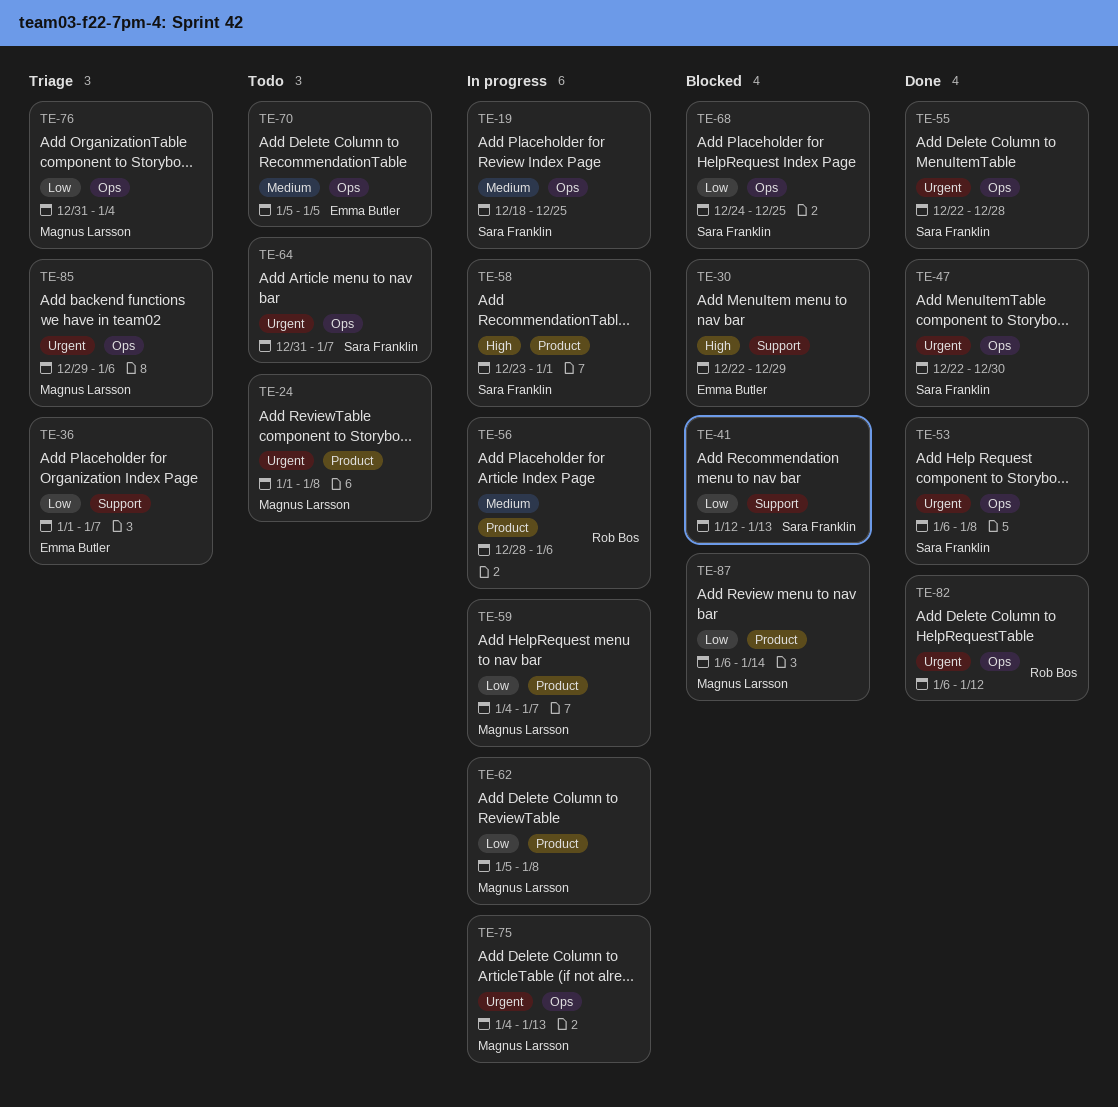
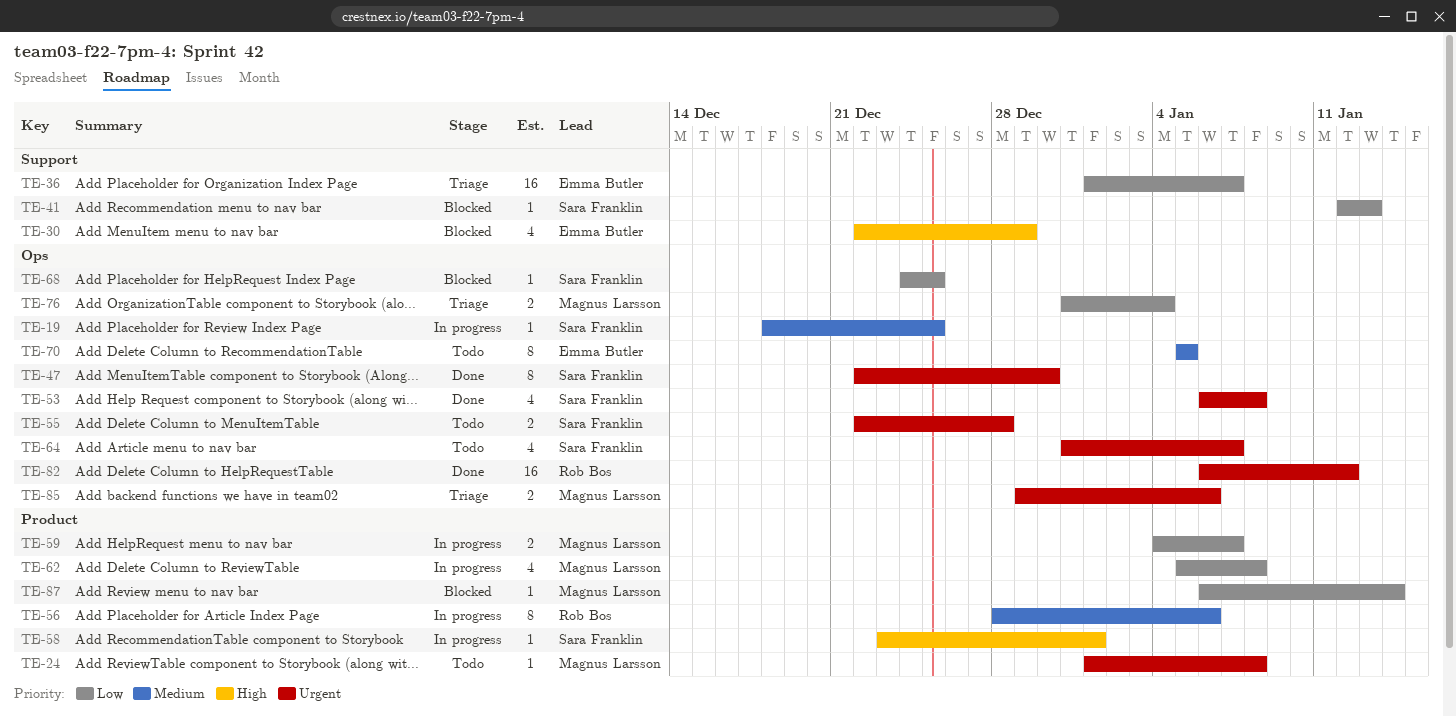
TE-55, status: Done -> Todo
TE-75: present -> none

